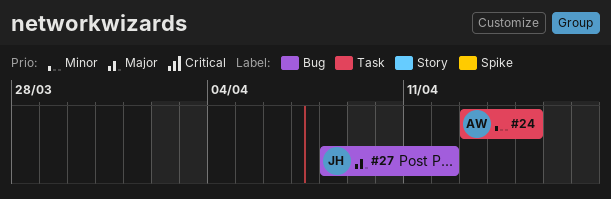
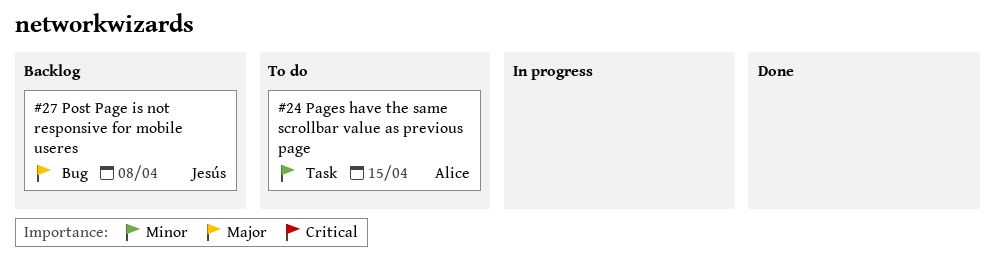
#27, due: Apr 12 -> Apr 8

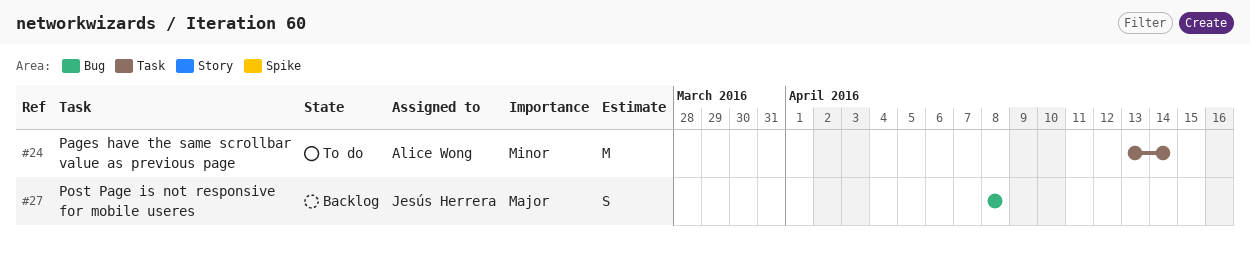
#24, due: Apr 15 -> Apr 14

